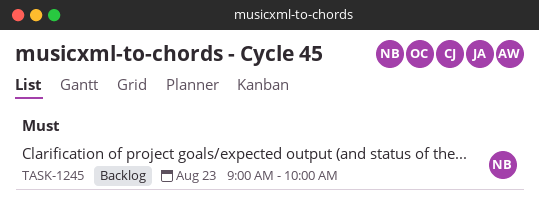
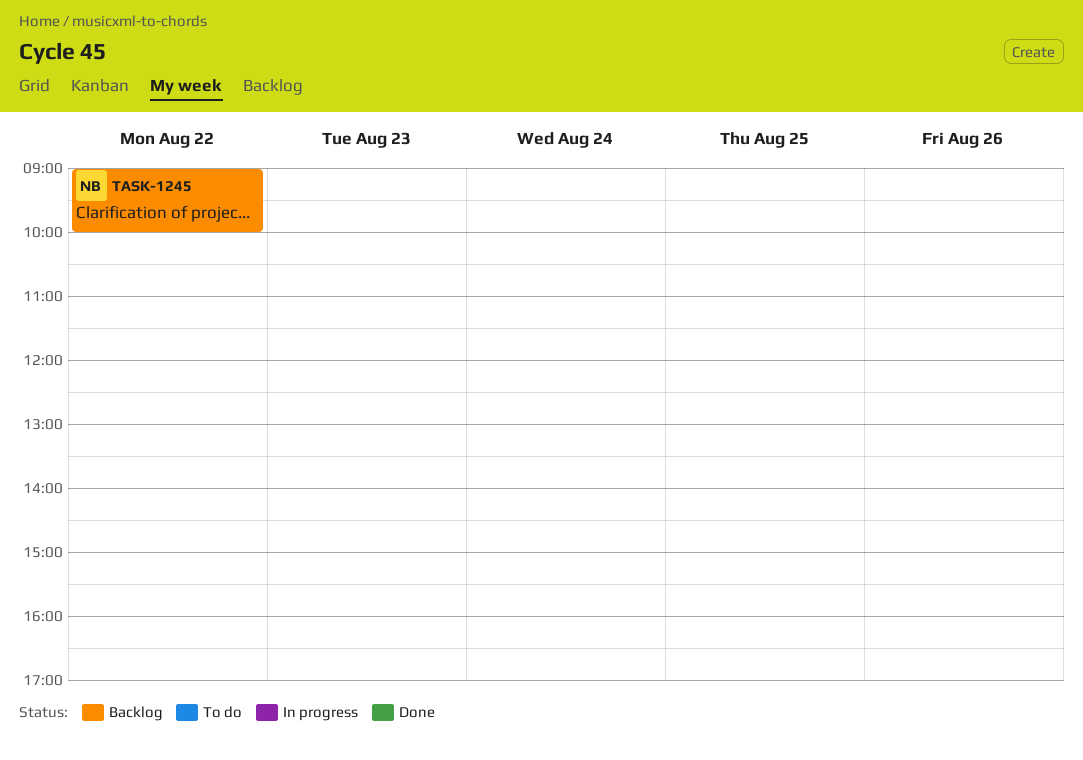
TASK-1245, day: Aug 23 -> Aug 22

